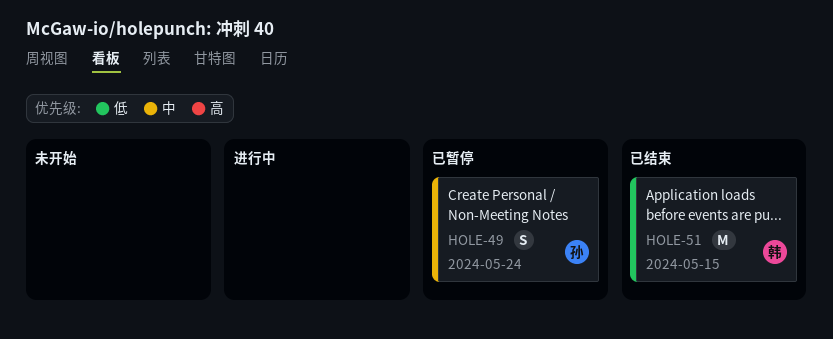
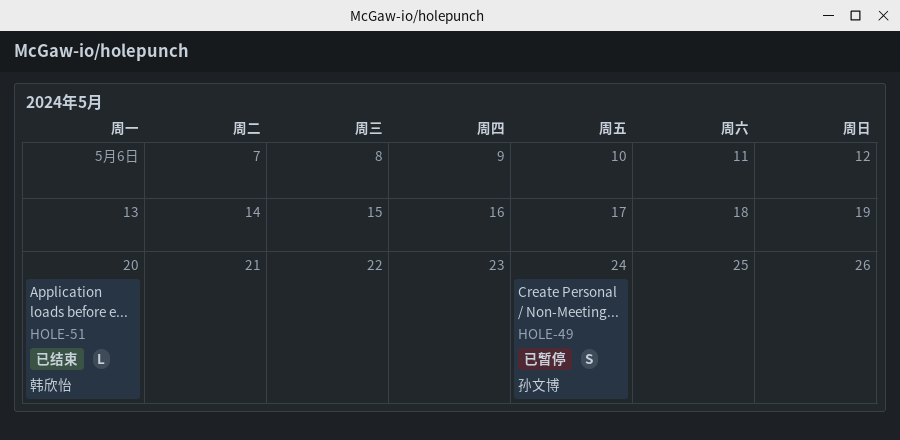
HOLE-51, estimate: M -> L
HOLE-51, due: May 15 -> May 20

